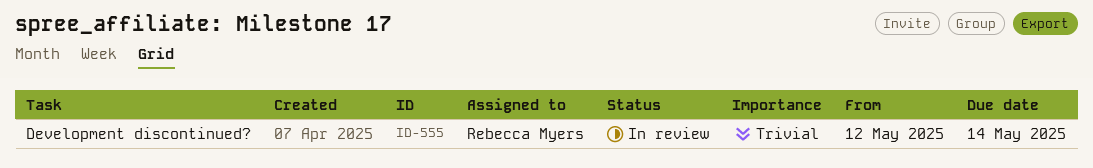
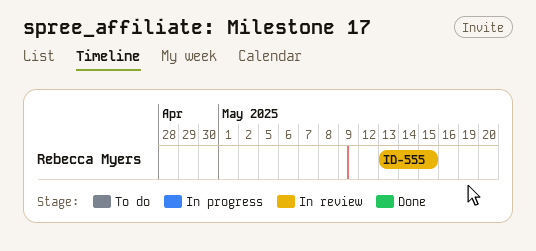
ID-555, start: May 12 -> May 13
ID-555, due: May 14 -> May 15

